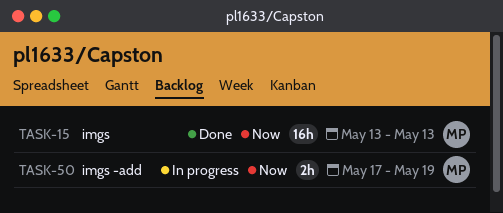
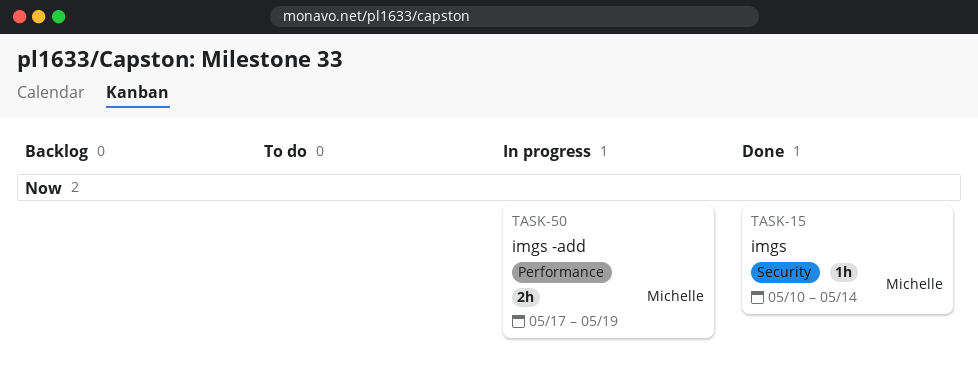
TASK-15, estimate: 16h -> 1h
TASK-15, start: May 13 -> May 10
TASK-15, due: May 13 -> May 14

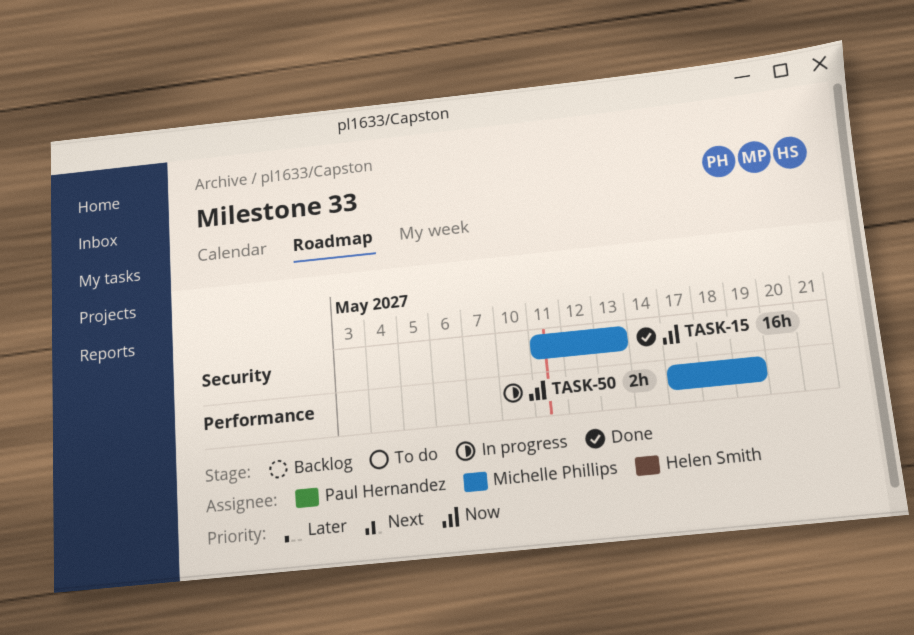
TASK-15, estimate: 1h -> 16h
TASK-15, start: May 10 -> May 11
TASK-15, due: May 14 -> May 13

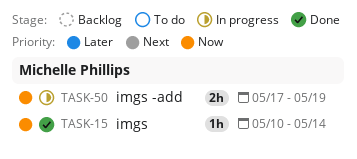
TASK-15, estimate: 16h -> 1h
TASK-15, start: May 11 -> May 10
TASK-15, due: May 13 -> May 14

